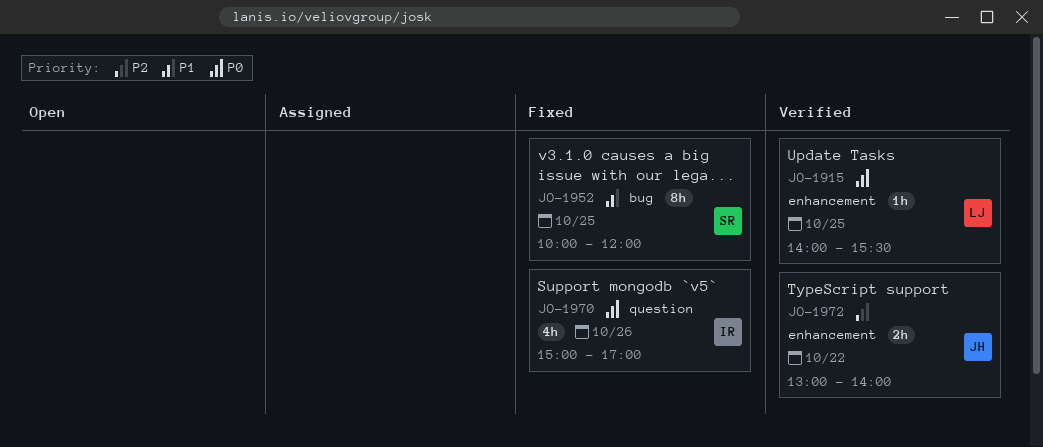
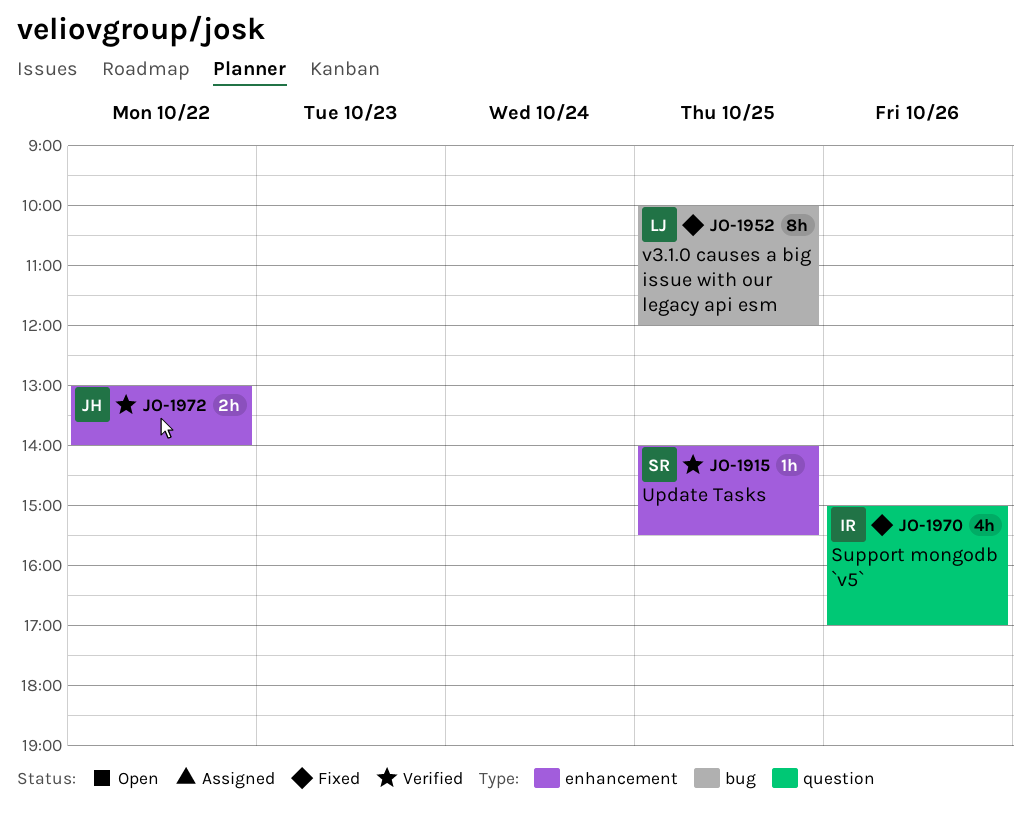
JO-1915, owner: LJ -> SR
JO-1952, owner: SR -> LJ

